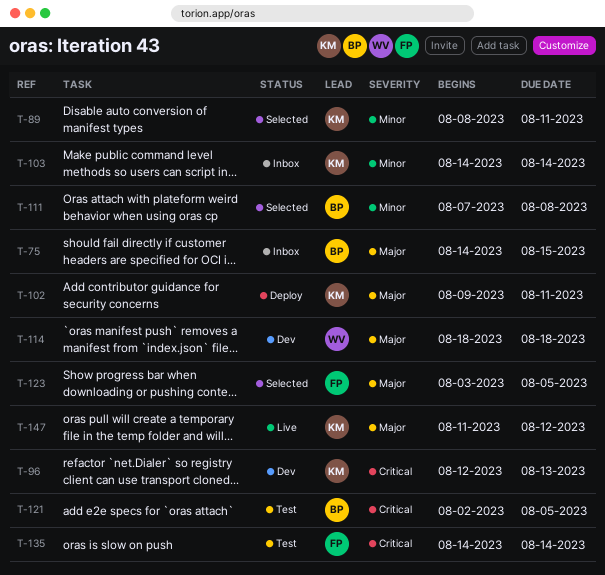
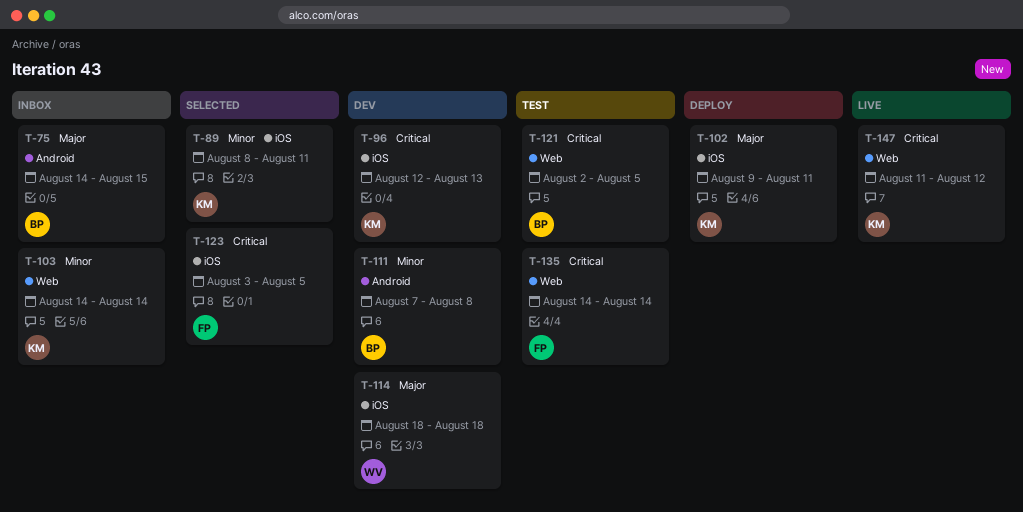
T-111, status: Selected -> Dev
T-123, priority: Major -> Critical
T-147, priority: Major -> Critical

